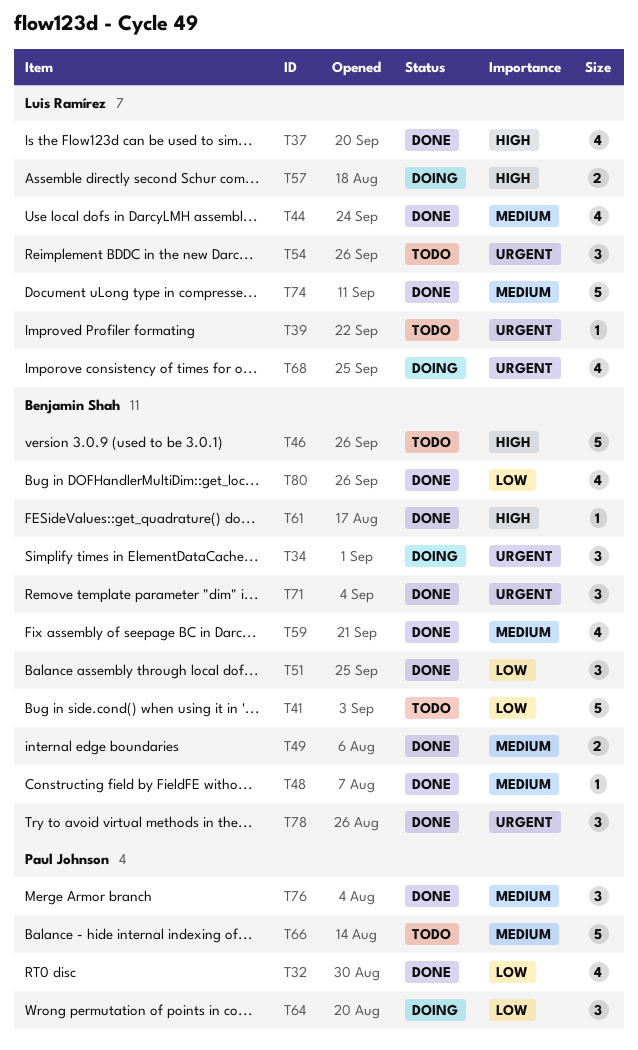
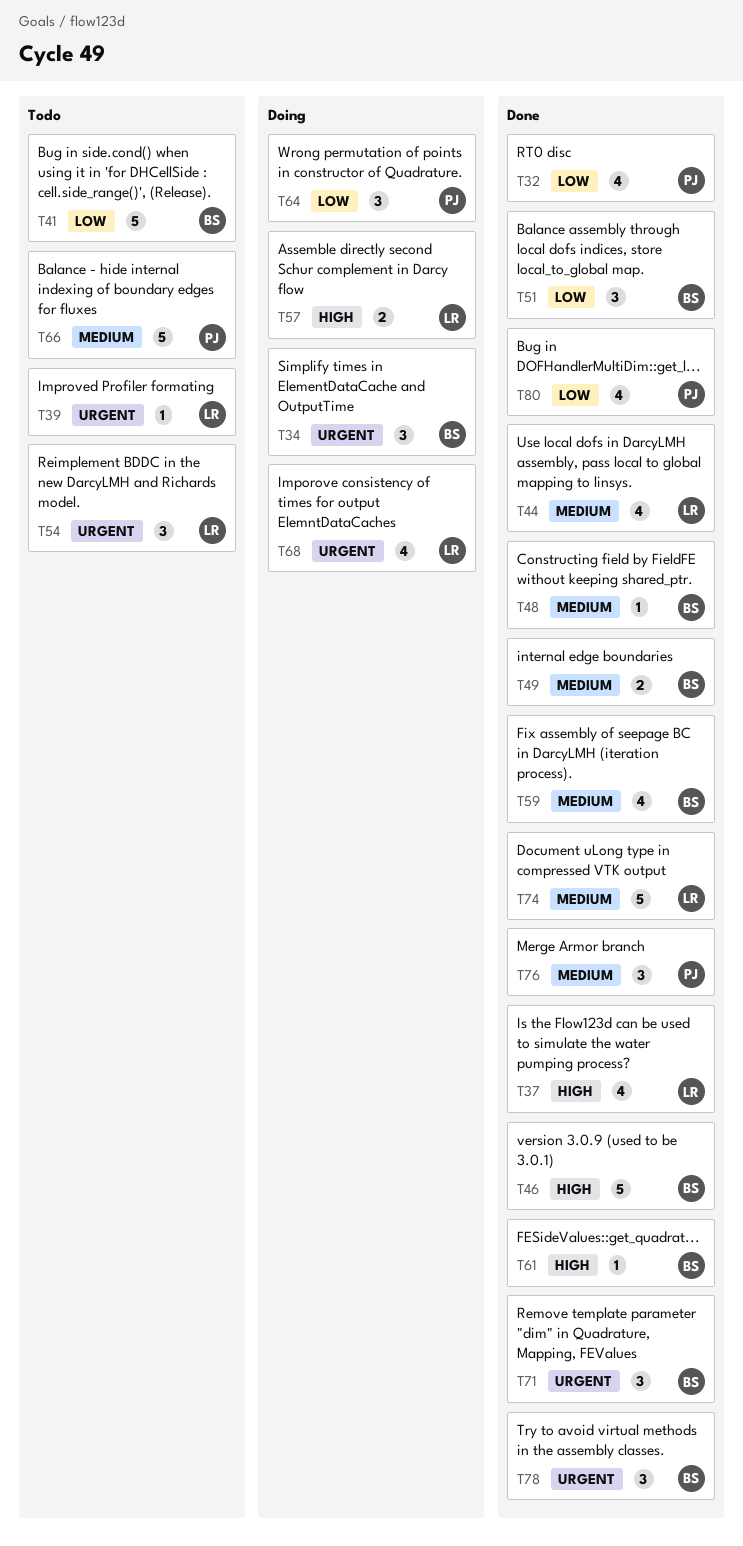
T46, status: Todo -> Done
T80, owner: Benjamin Shah -> Paul Johnson

